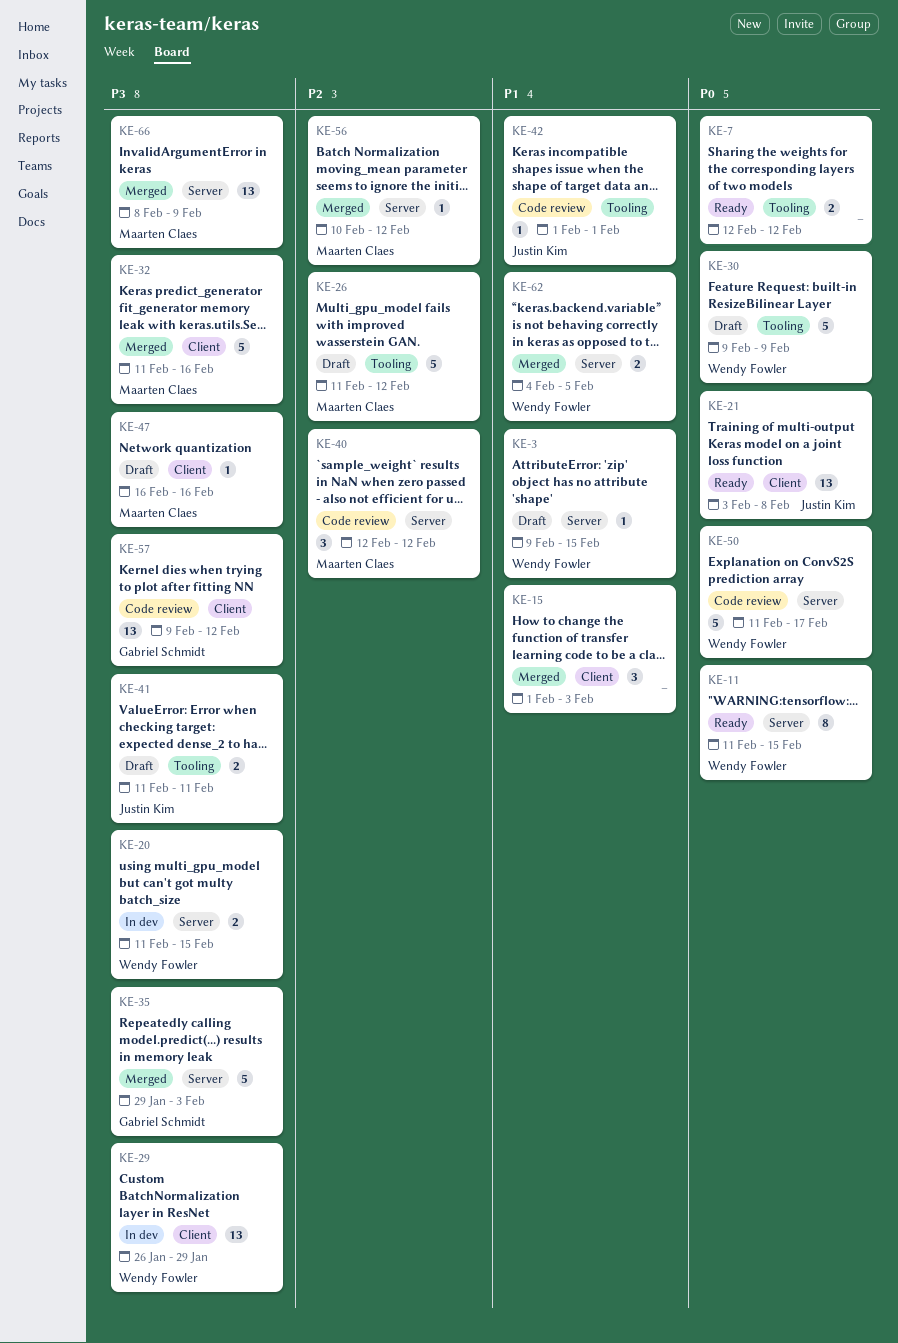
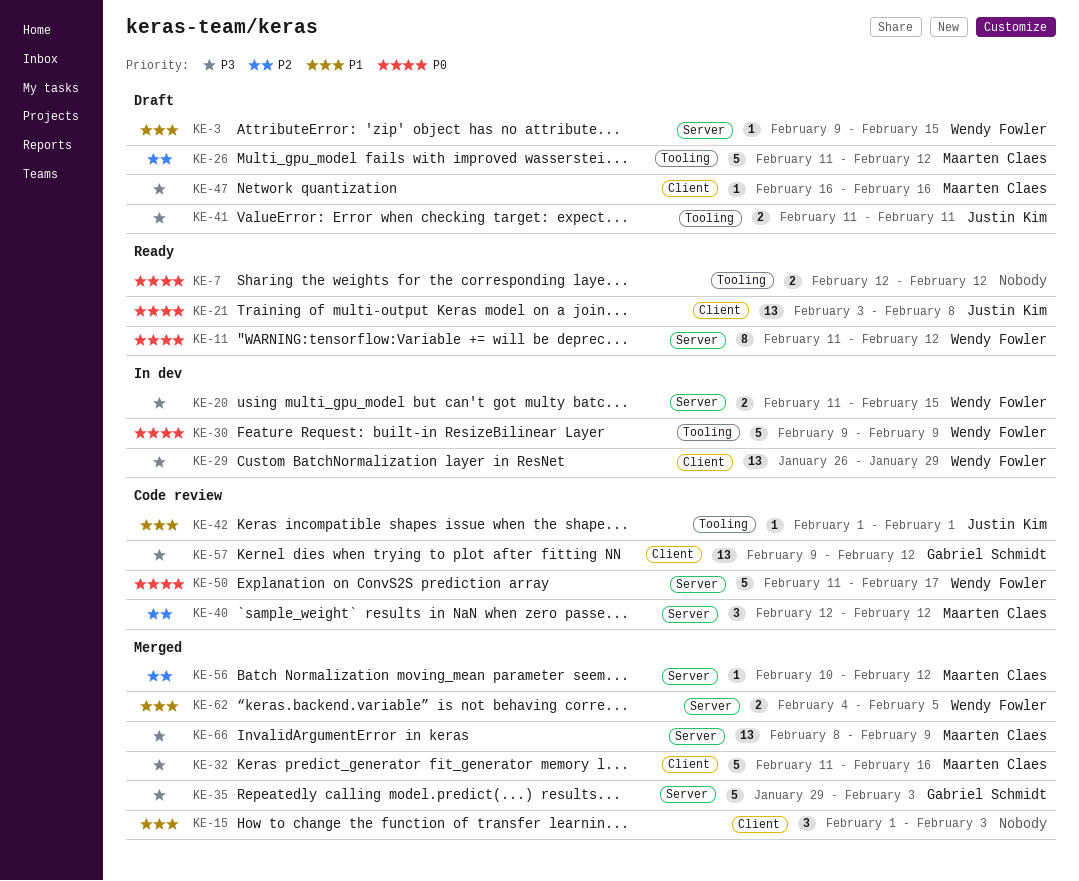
KE-11, due: Feb 15 -> Feb 12
KE-30, status: Draft -> In dev

